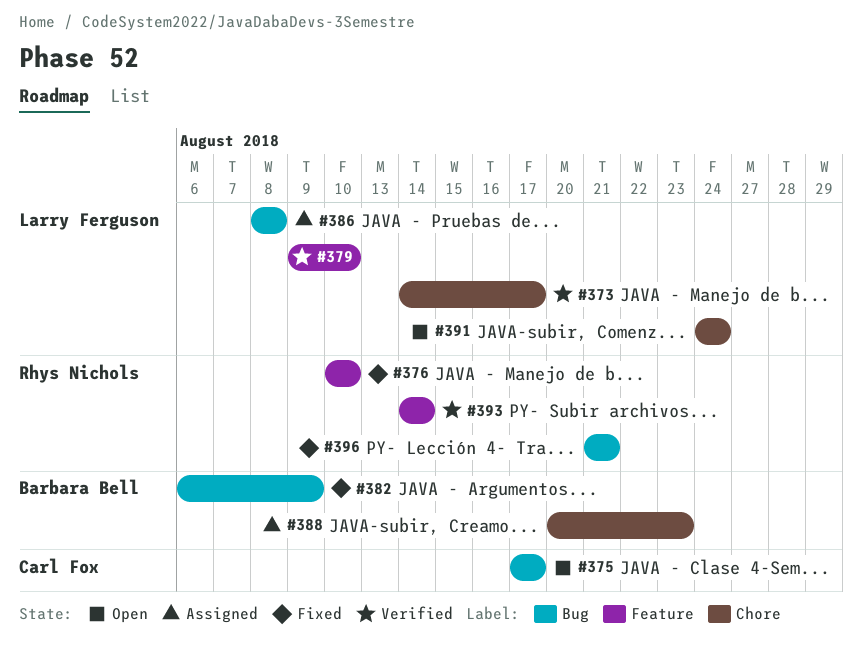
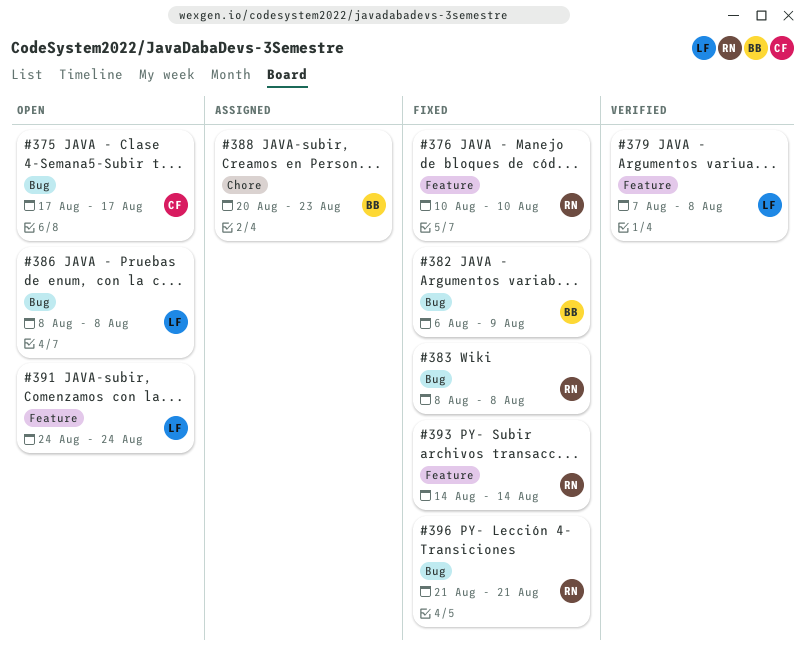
#373: present -> none
#379, start: Aug 9 -> Aug 7
#379, due: Aug 10 -> Aug 8
#383: none -> present
#386, status: Assigned -> Open
#391, label: Chore -> Feature
#393, status: Verified -> Fixed

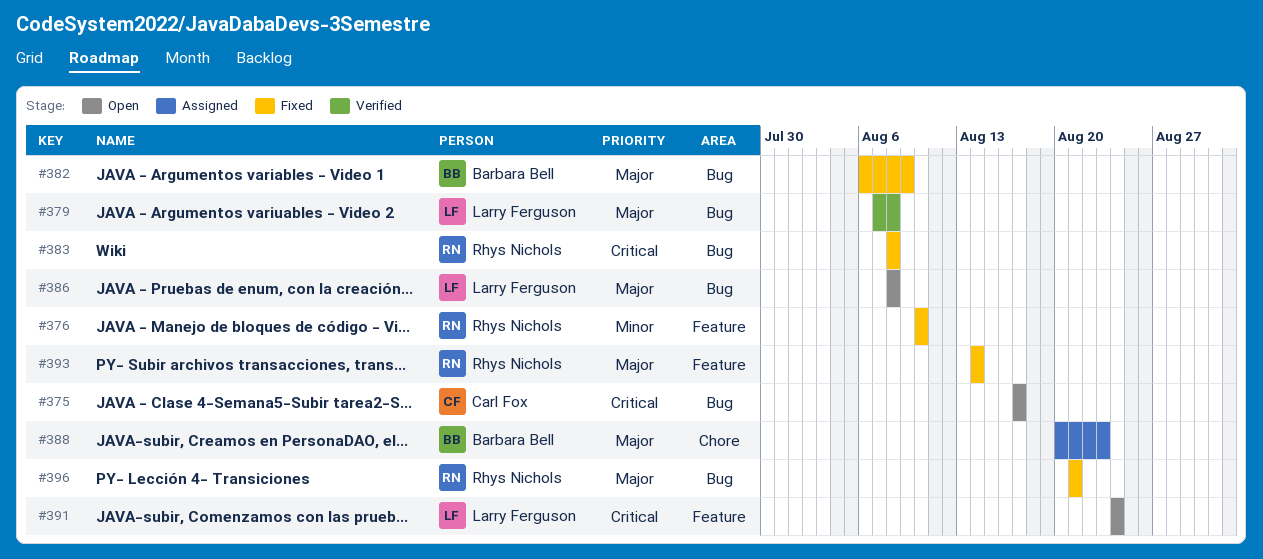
#379, label: Feature -> Bug

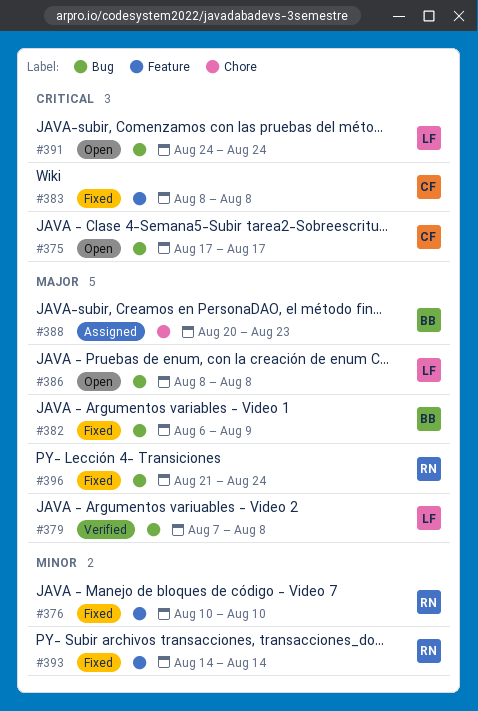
#383, owner: Rhys Nichols -> Carl Fox
#383, label: Bug -> Feature
#391, label: Feature -> Bug
#393, priority: Major -> Minor
#396, due: Aug 21 -> Aug 24

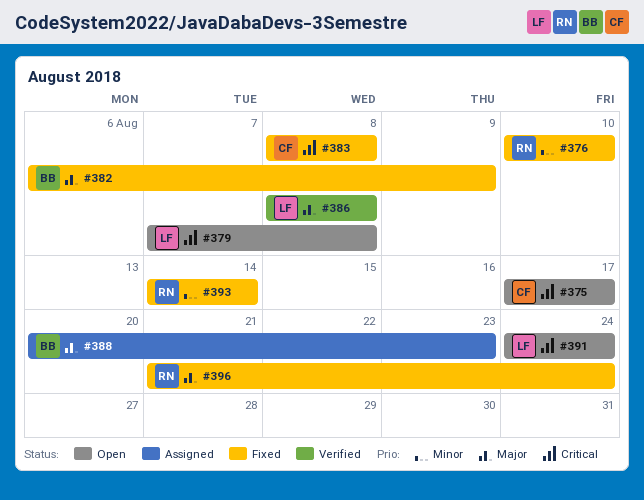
#379, status: Verified -> Open
#379, priority: Major -> Critical
#386, status: Open -> Verified

